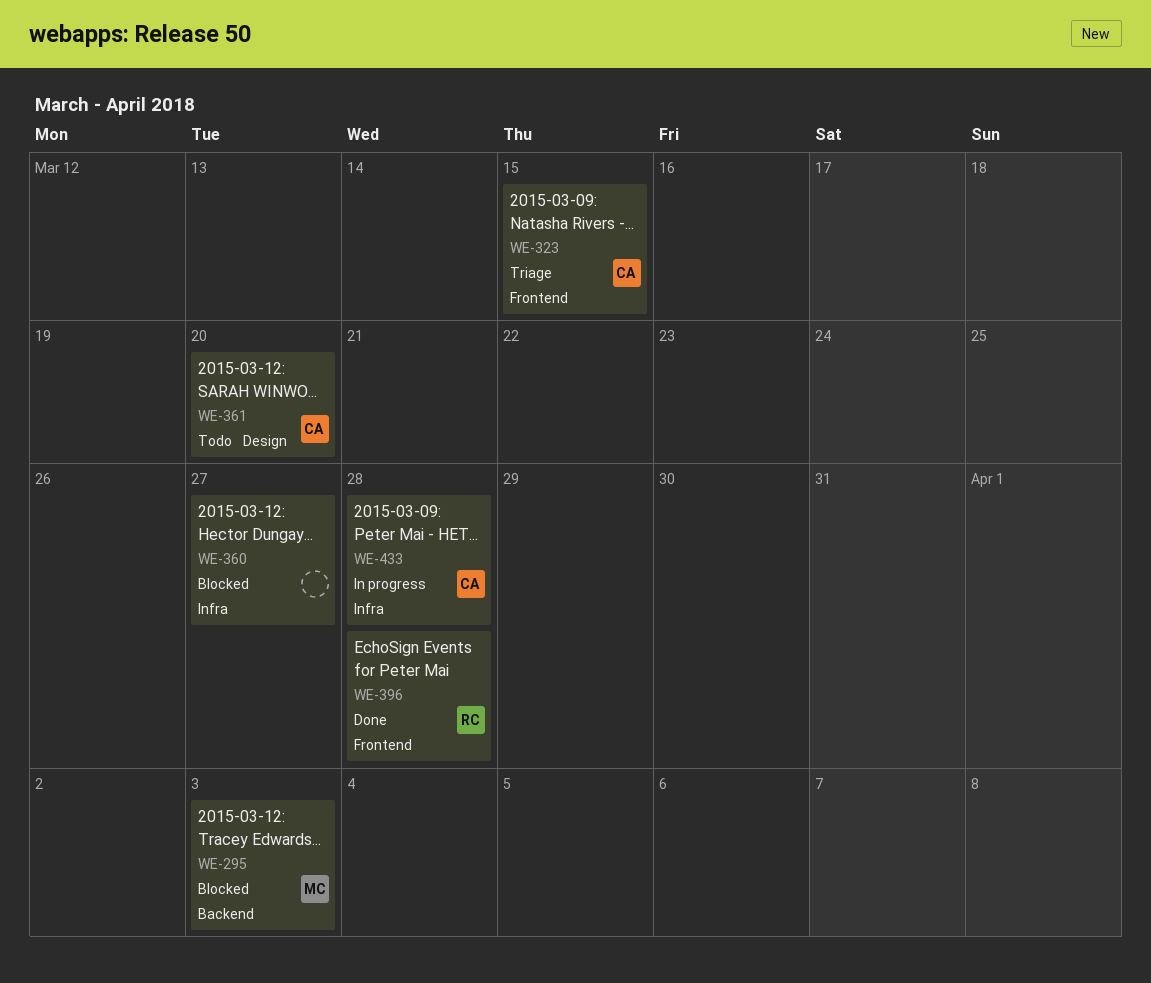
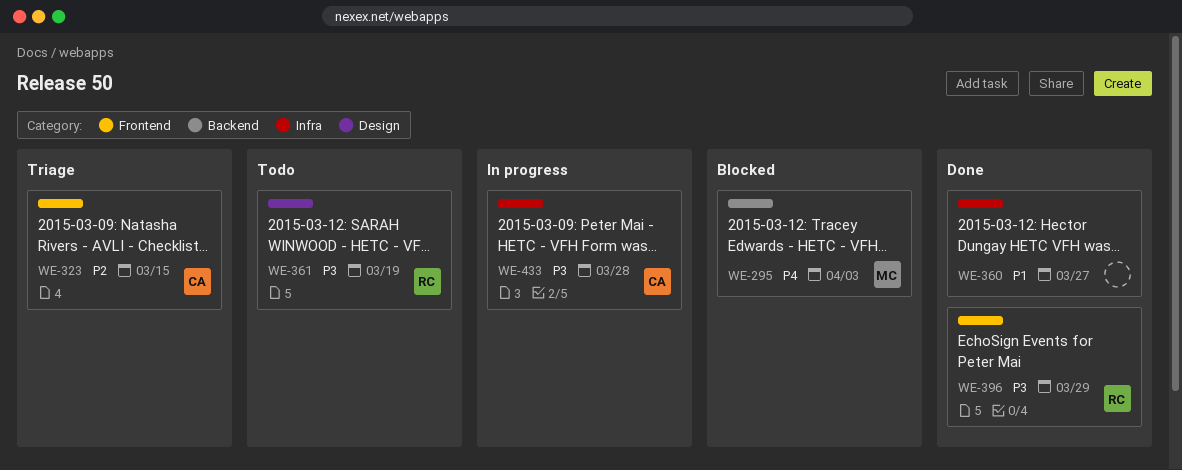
WE-360, status: Blocked -> Done
WE-361, owner: CA -> RC
WE-361, due: Mar 20 -> Mar 19
WE-396, due: Mar 28 -> Mar 29

